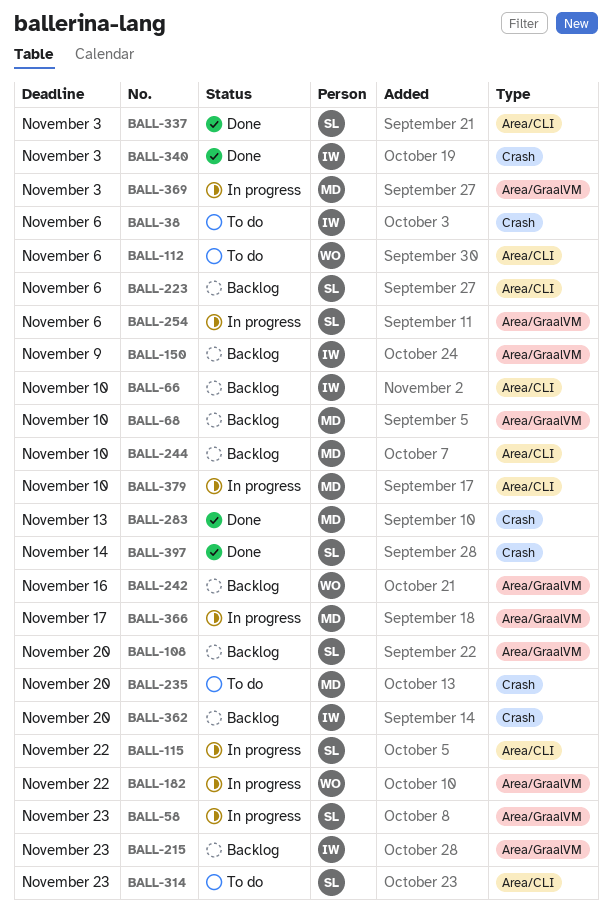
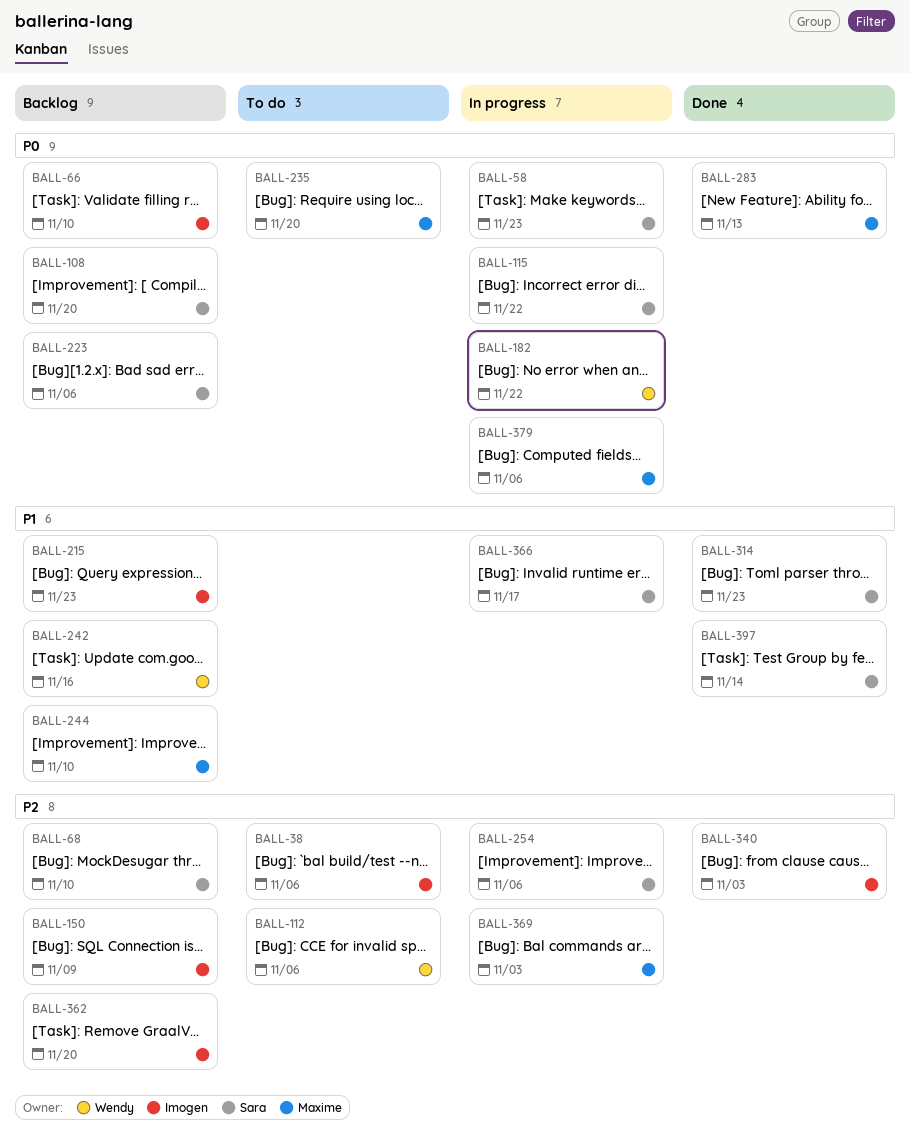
BALL-68, owner: Maxime -> Sara
BALL-314, status: To do -> Done
BALL-337: present -> none
BALL-366, owner: Maxime -> Sara
BALL-379, due: Nov 10 -> Nov 6

